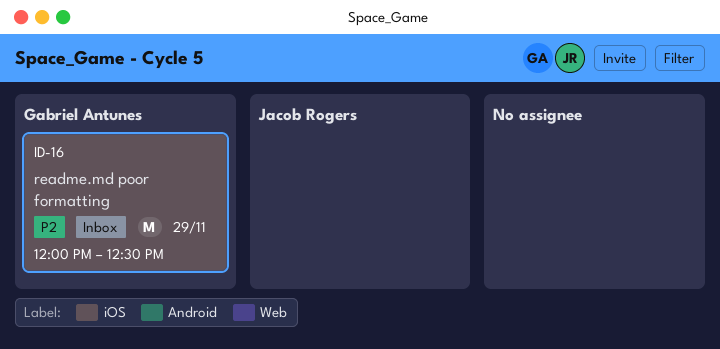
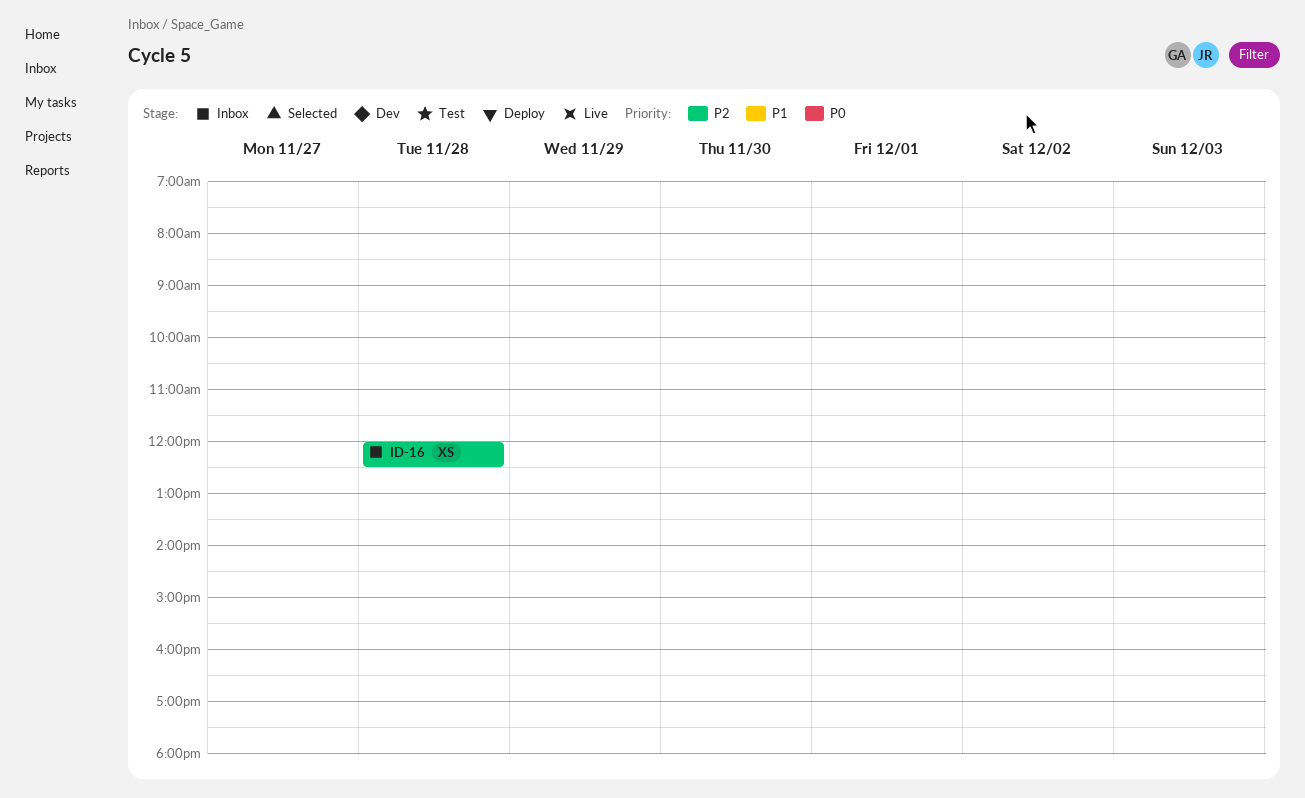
ID-16, estimate: M -> XS
ID-16, day: Nov 29 -> Nov 28

